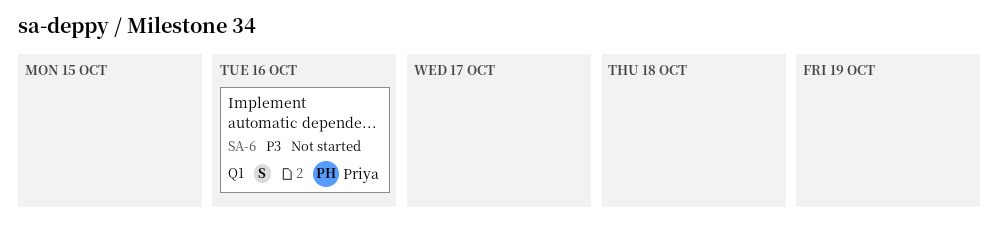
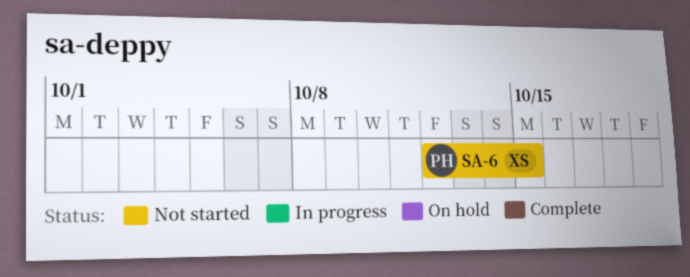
SA-6, estimate: S -> XS
SA-6, due: Oct 16 -> Oct 15

